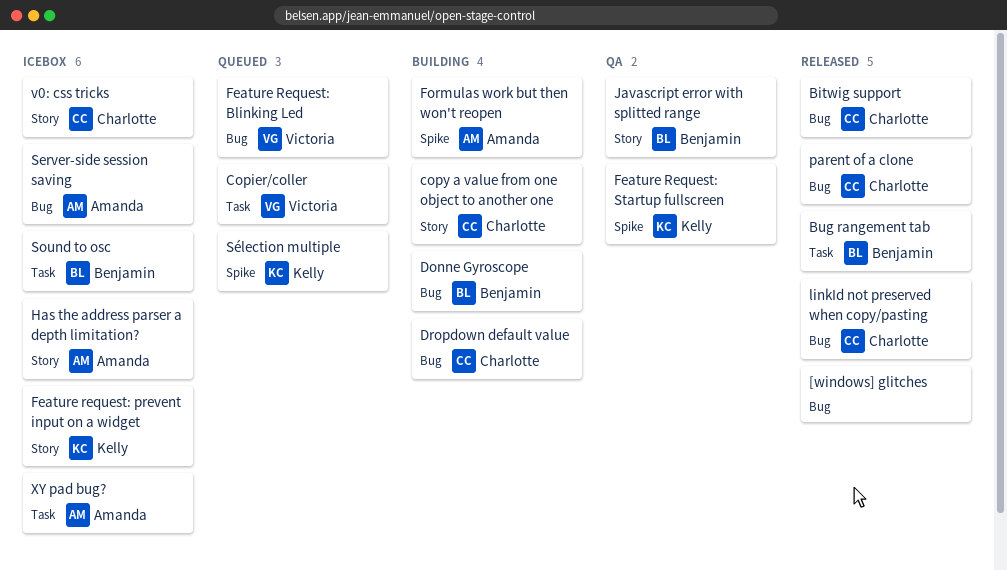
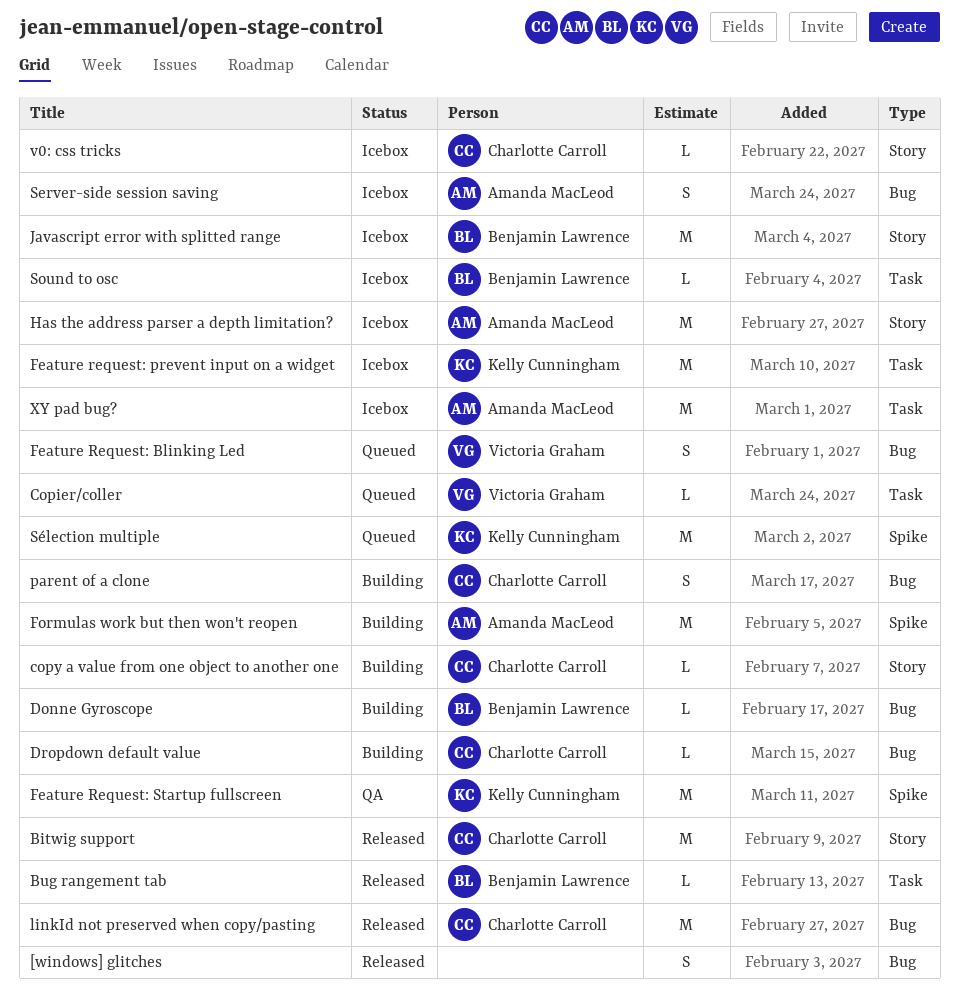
Bitwig support, label: Bug -> Story
Feature request: prevent input on a widget, label: Story -> Task
Javascript error with splitted range, status: QA -> Icebox
parent of a clone, status: Released -> Building

